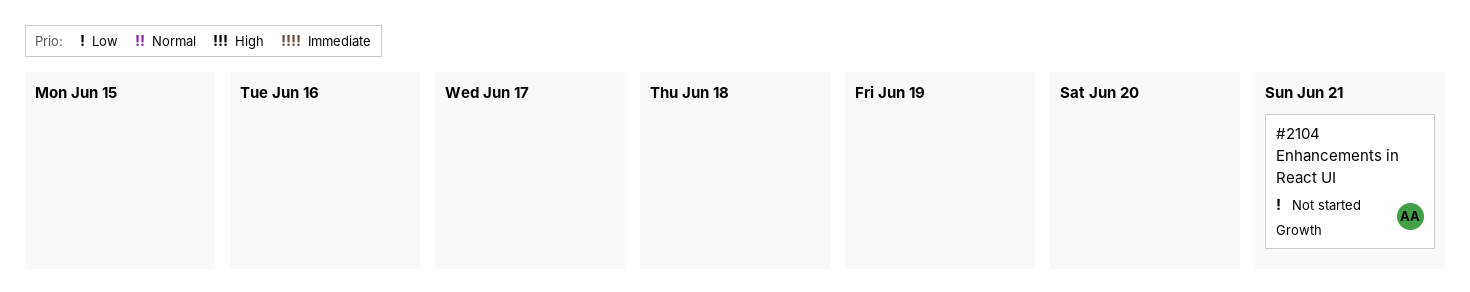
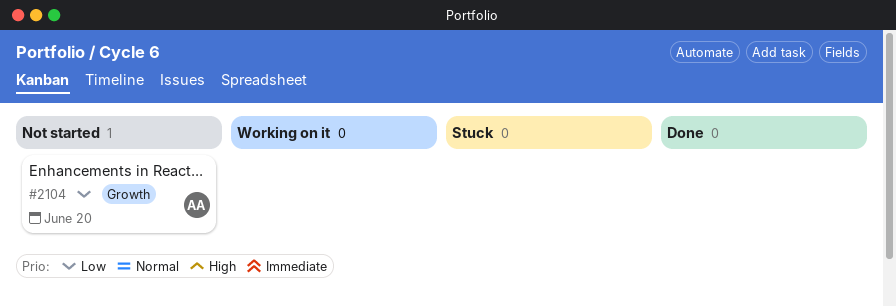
#2104, due: Jun 21 -> Jun 20

